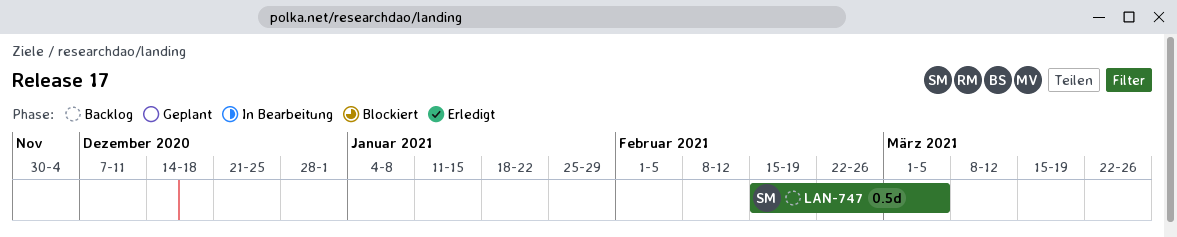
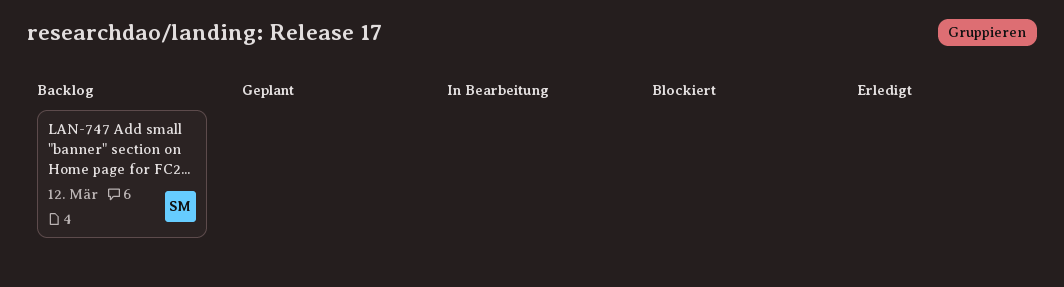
LAN-747, due: Mar 5 -> Mar 12

